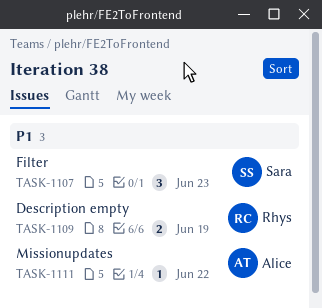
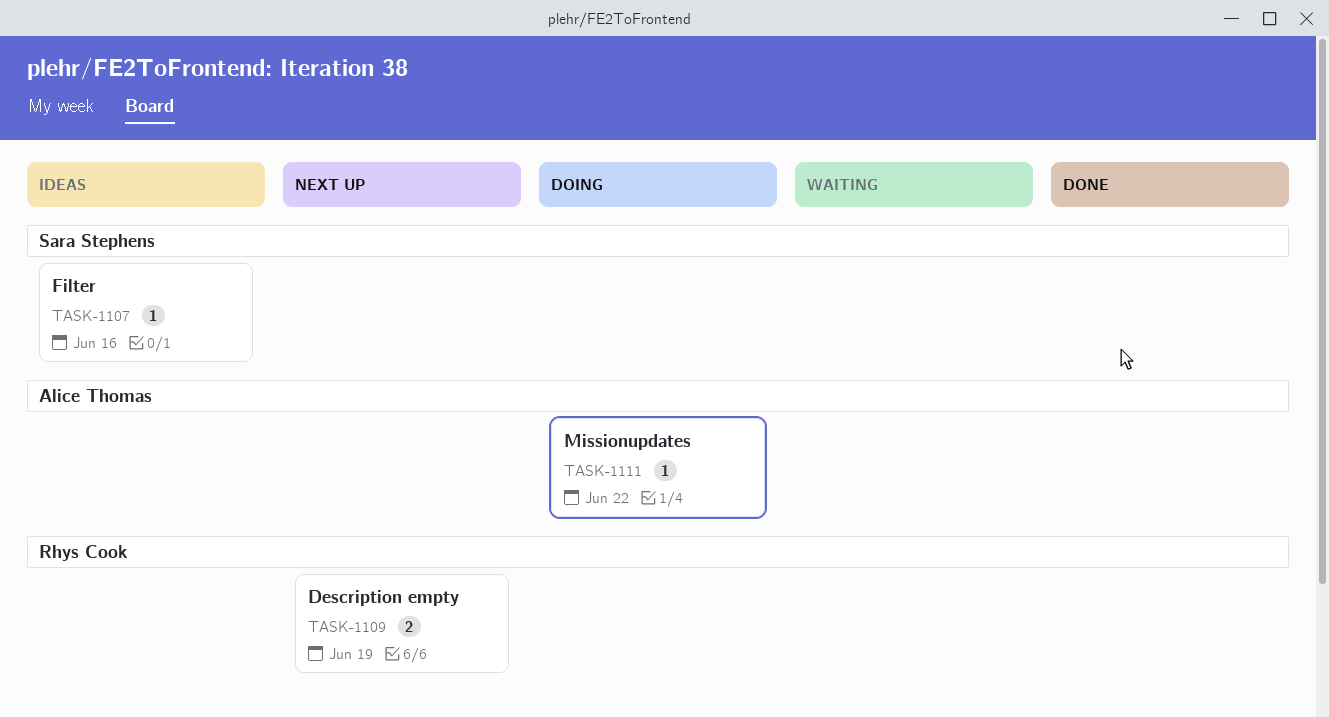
TASK-1107, estimate: 3 -> 1
TASK-1107, due: Jun 23 -> Jun 16

